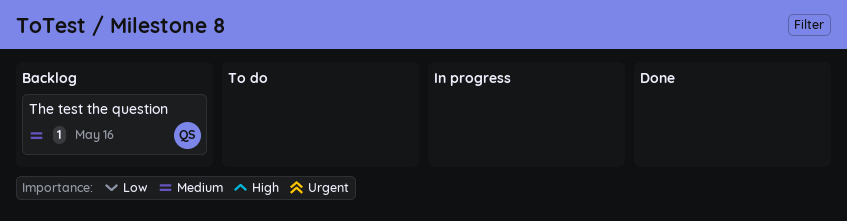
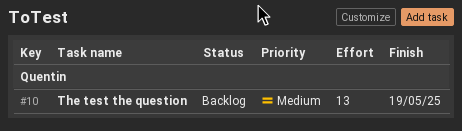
The test the question, estimate: 1 -> 13
The test the question, due: May 16 -> May 19

